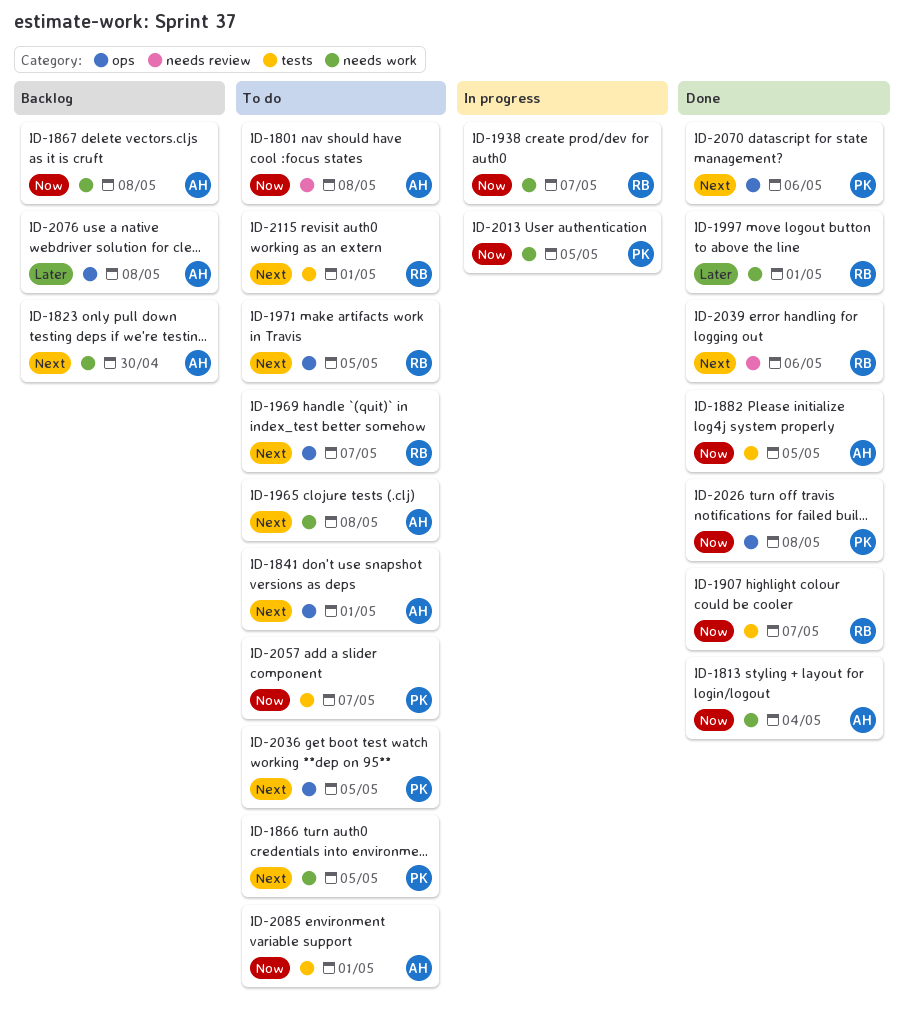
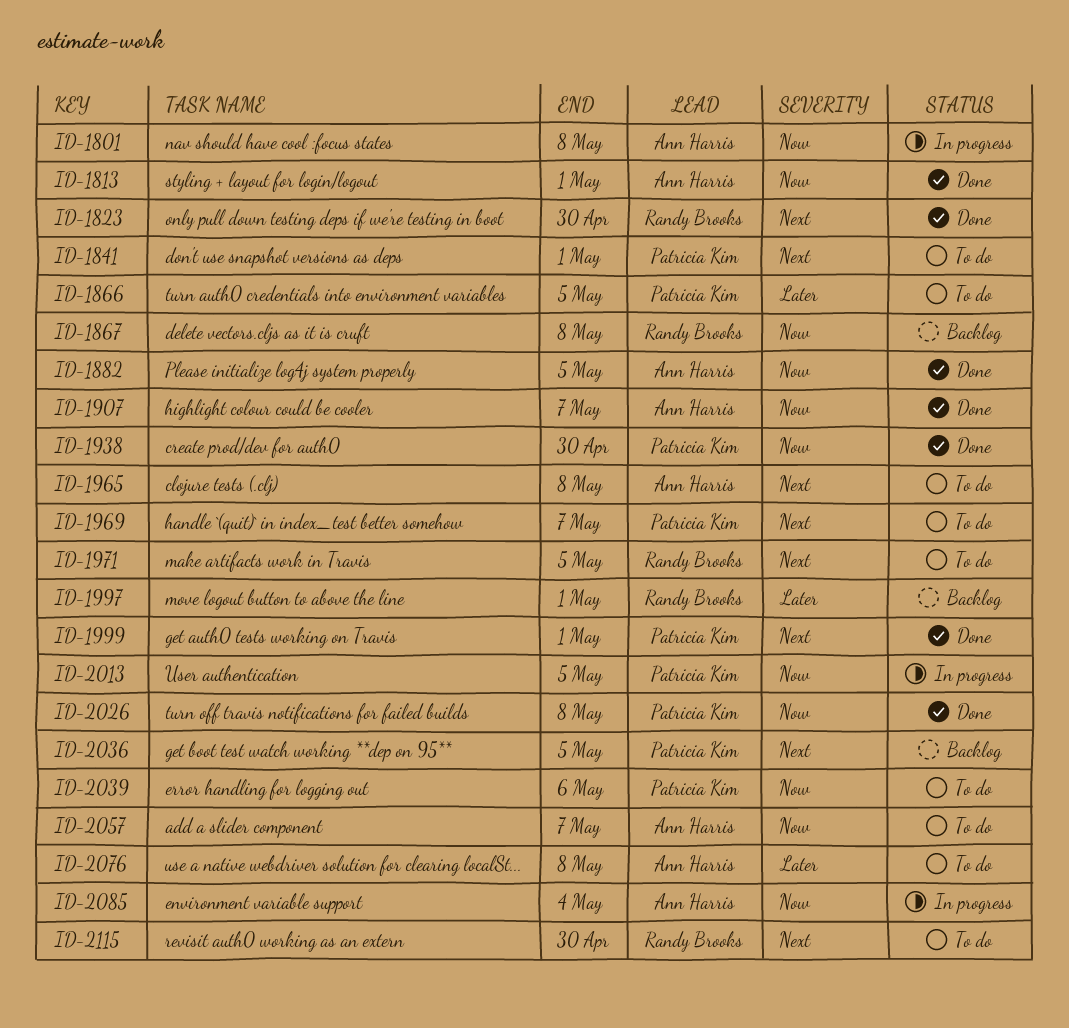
ID-1801, status: To do -> In progress
ID-1813, due: May 4 -> May 1
ID-1823, status: Backlog -> Done
ID-1823, owner: Ann Harris -> Randy Brooks
ID-1841, owner: Ann Harris -> Patricia Kim
ID-1866, priority: Next -> Later
ID-1867, owner: Ann Harris -> Randy Brooks
ID-1907, owner: Randy Brooks -> Ann Harris
ID-1938, status: In progress -> Done
ID-1938, owner: Randy Brooks -> Patricia Kim
ID-1938, due: May 7 -> Apr 30
ID-1969, owner: Randy Brooks -> Patricia Kim
ID-1997, status: Done -> Backlog
ID-1999: none -> present
ID-2036, status: To do -> Backlog
ID-2039, status: Done -> To do
ID-2039, owner: Randy Brooks -> Patricia Kim
ID-2039, priority: Next -> Now
ID-2057, owner: Patricia Kim -> Ann Harris
ID-2070: present -> none
ID-2076, status: Backlog -> To do
ID-2085, status: To do -> In progress
ID-2085, due: May 1 -> May 4
ID-2115, due: May 1 -> Apr 30

